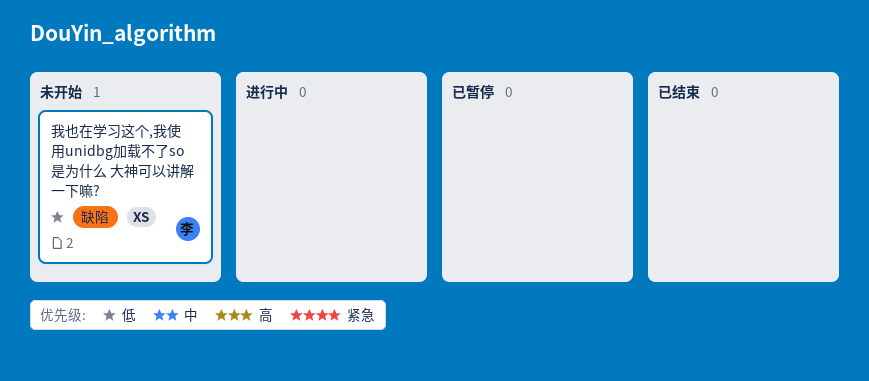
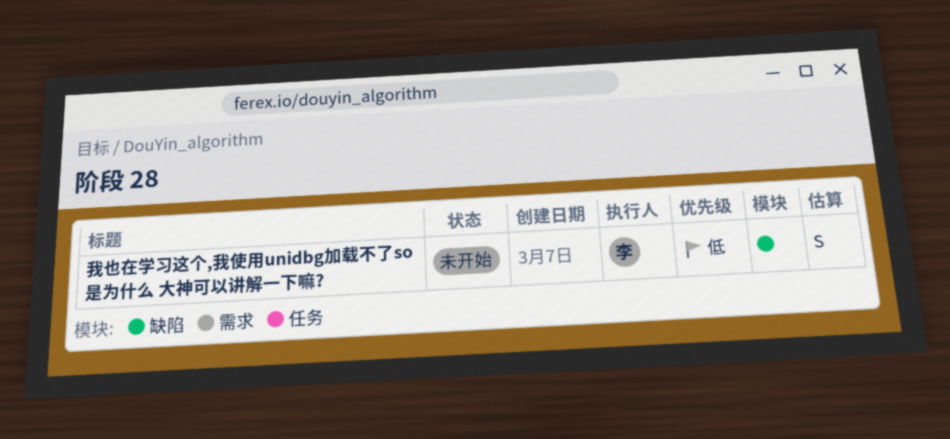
我也在学习这个,我使用unidbg加载不了so是为什么 大神可以讲解一下嘛?, estimate: XS -> S

